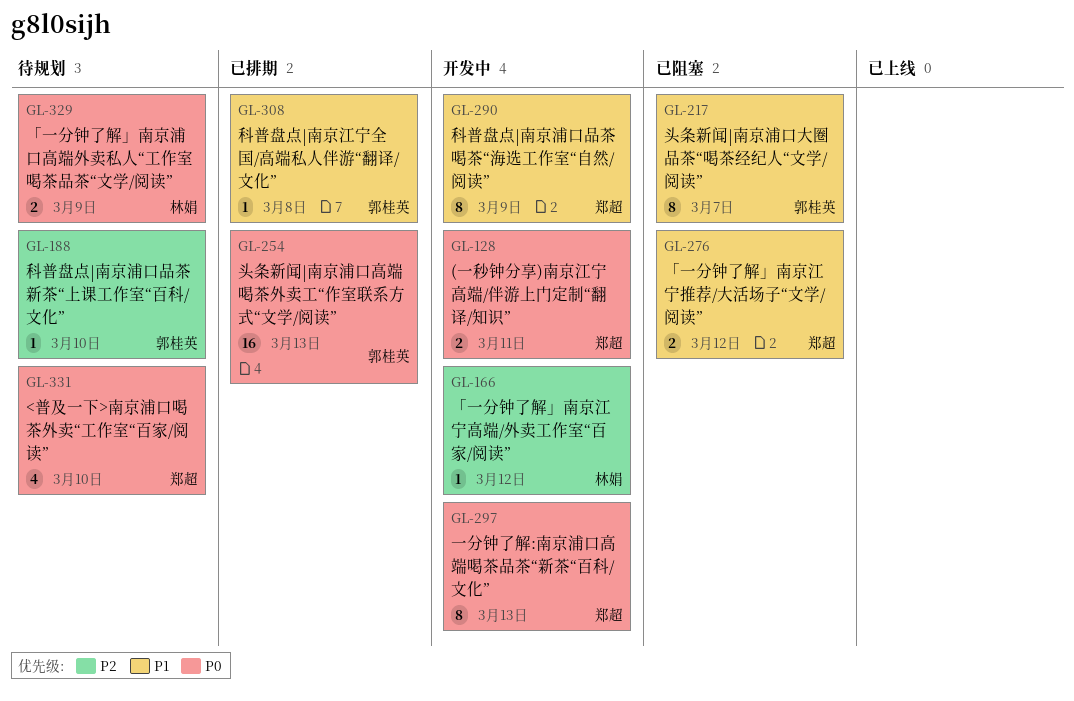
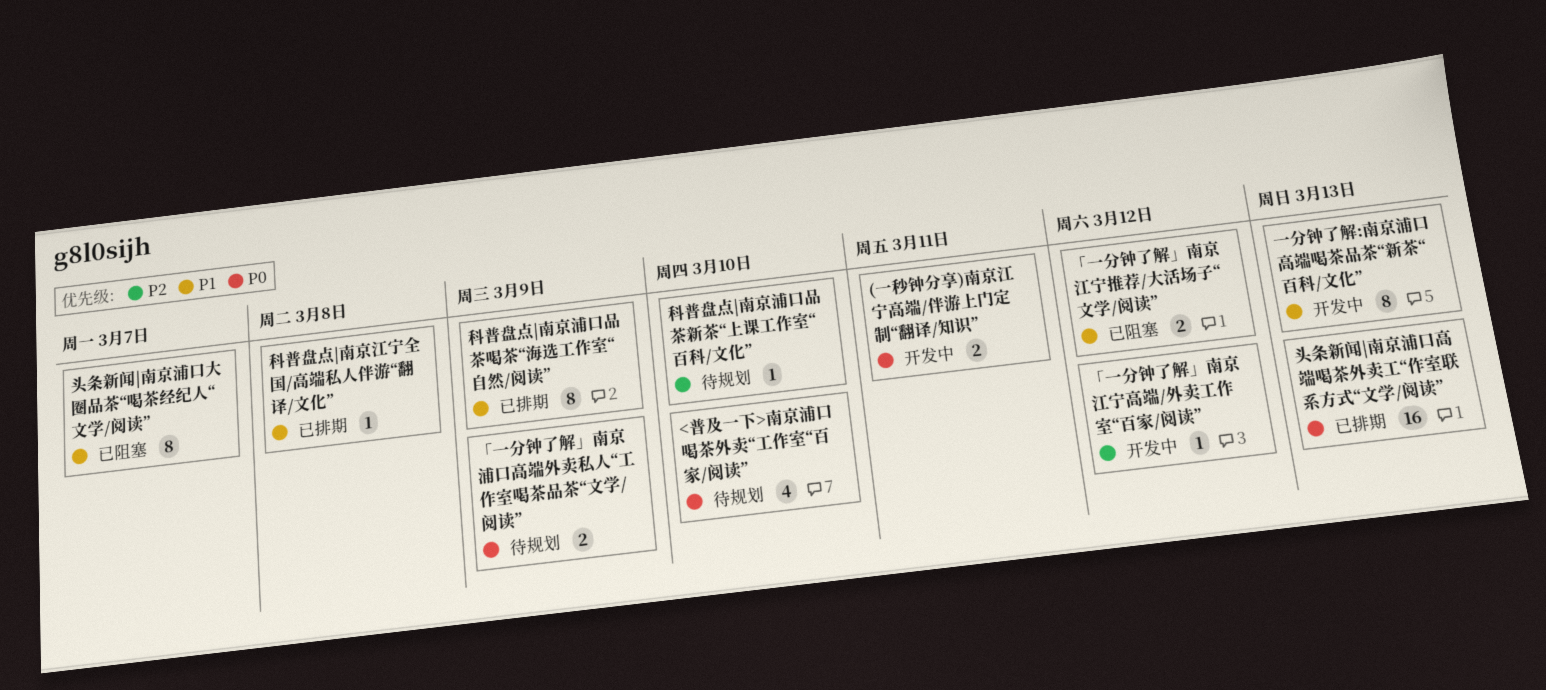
一分钟了解:南京浦口高端喝茶品茶“新茶“百科/文化”, priority: P0 -> P1
科普盘点|南京浦口品茶喝茶“海选工作室“自然/阅读”, status: 开发中 -> 已排期

